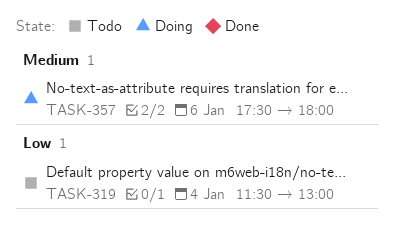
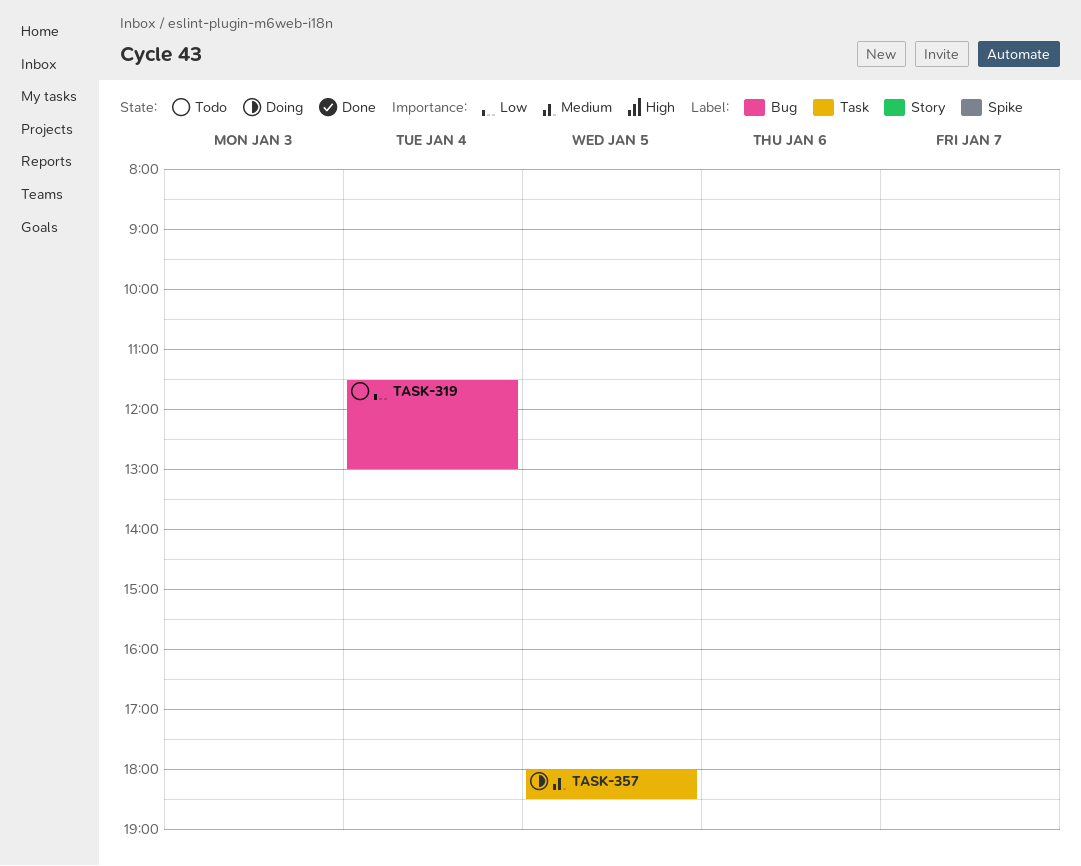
TASK-357, day: Jan 6 -> Jan 5
TASK-357, begins: 17:30 -> 18:00
TASK-357, ends: 18:00 -> 18:30

